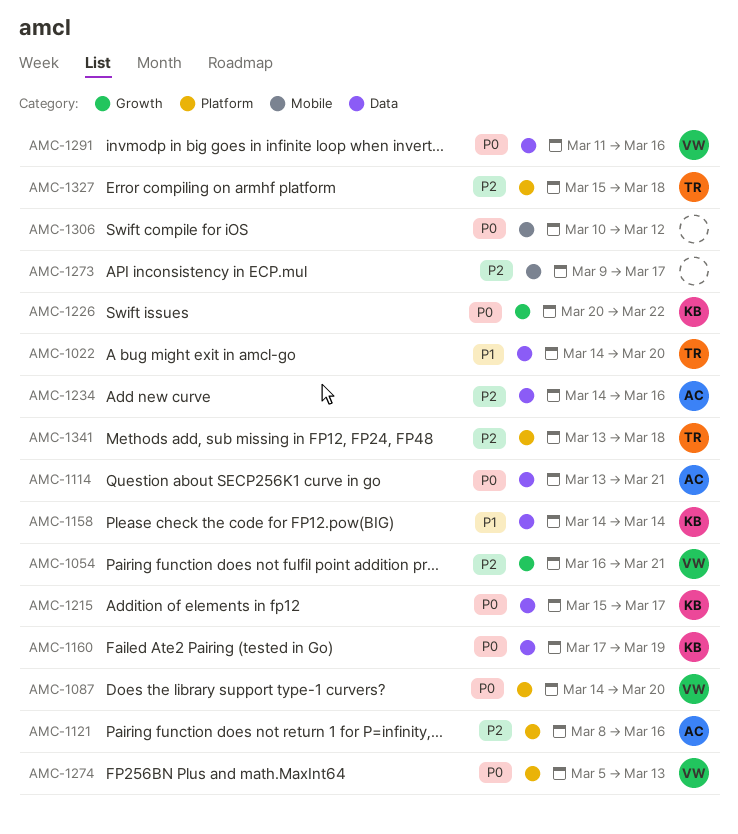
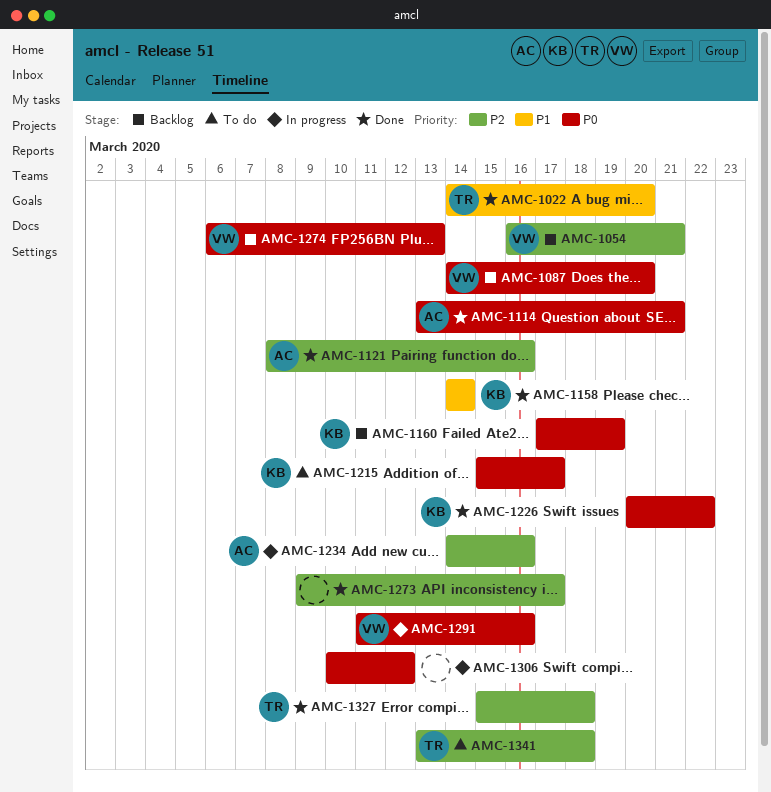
AMC-1274, start: Mar 5 -> Mar 6

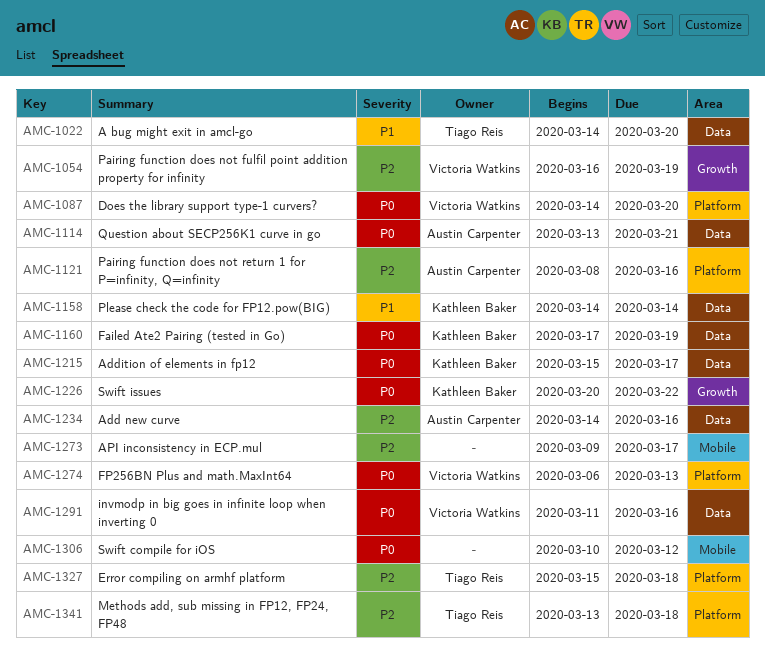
AMC-1054, due: Mar 21 -> Mar 19

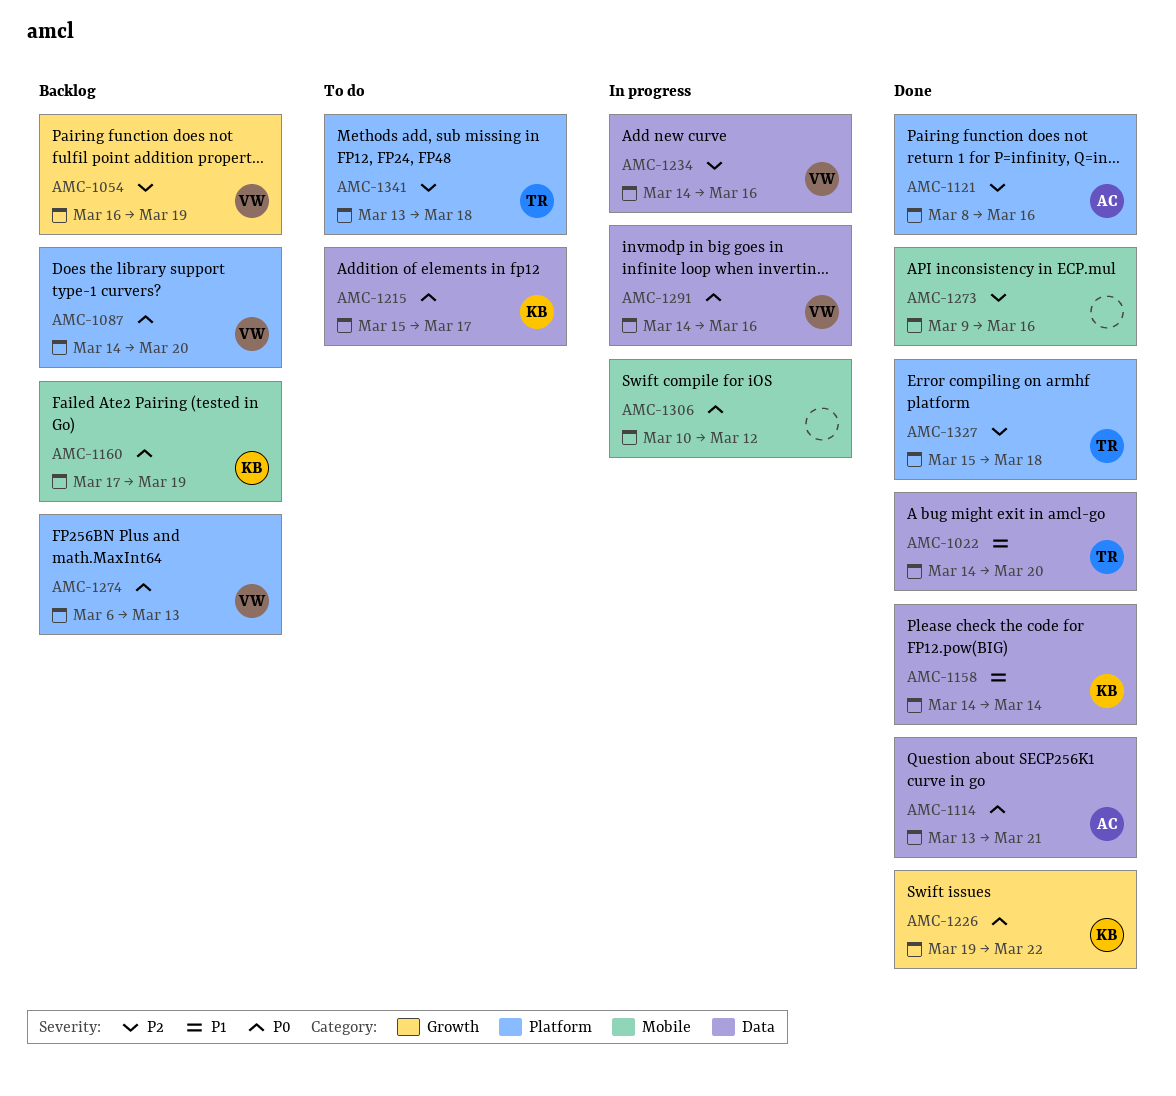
AMC-1160, label: Data -> Mobile
AMC-1226, start: Mar 20 -> Mar 19
AMC-1234, owner: Austin Carpenter -> Victoria Watkins
AMC-1273, due: Mar 17 -> Mar 16
AMC-1291, start: Mar 11 -> Mar 14

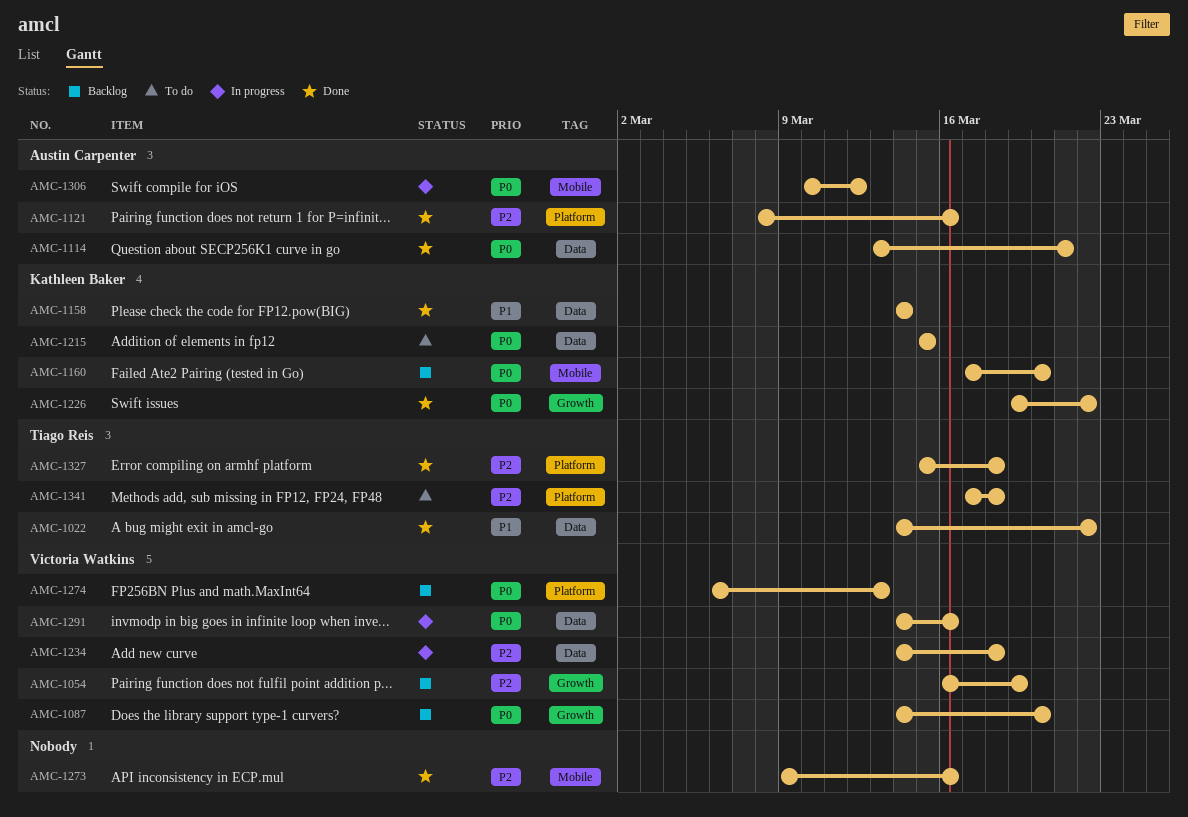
AMC-1022, due: Mar 20 -> Mar 22
AMC-1087, label: Platform -> Growth
AMC-1160, due: Mar 19 -> Mar 20
AMC-1215, due: Mar 17 -> Mar 15
AMC-1234, due: Mar 16 -> Mar 18
AMC-1306, owner: none -> Austin Carpenter
AMC-1341, start: Mar 13 -> Mar 17

